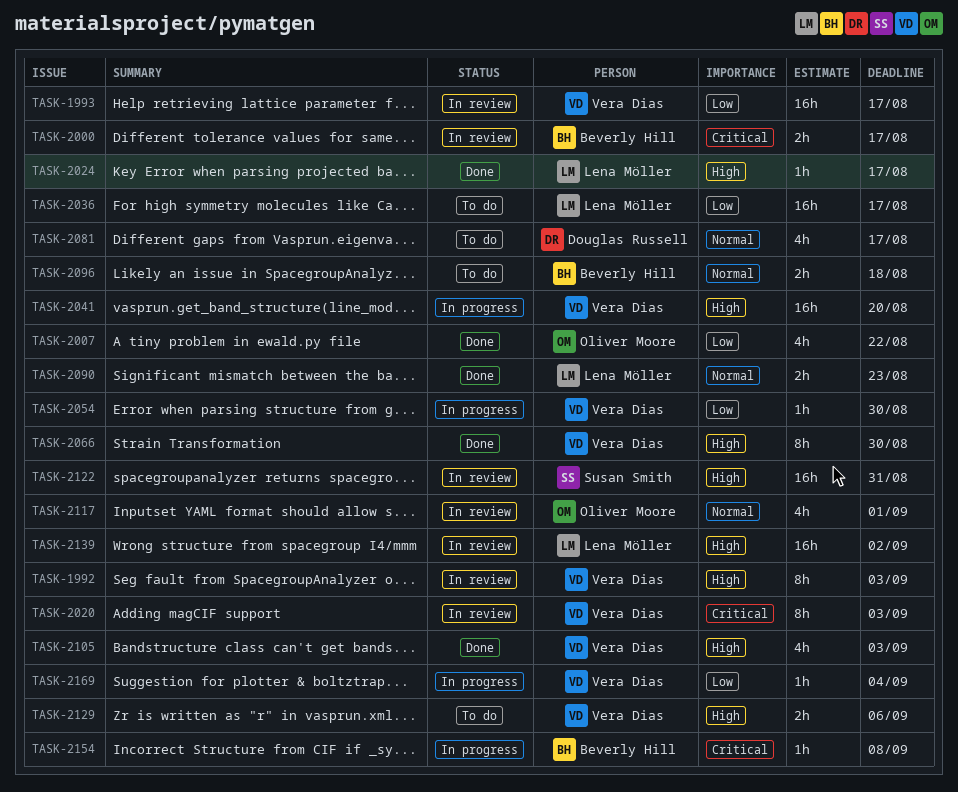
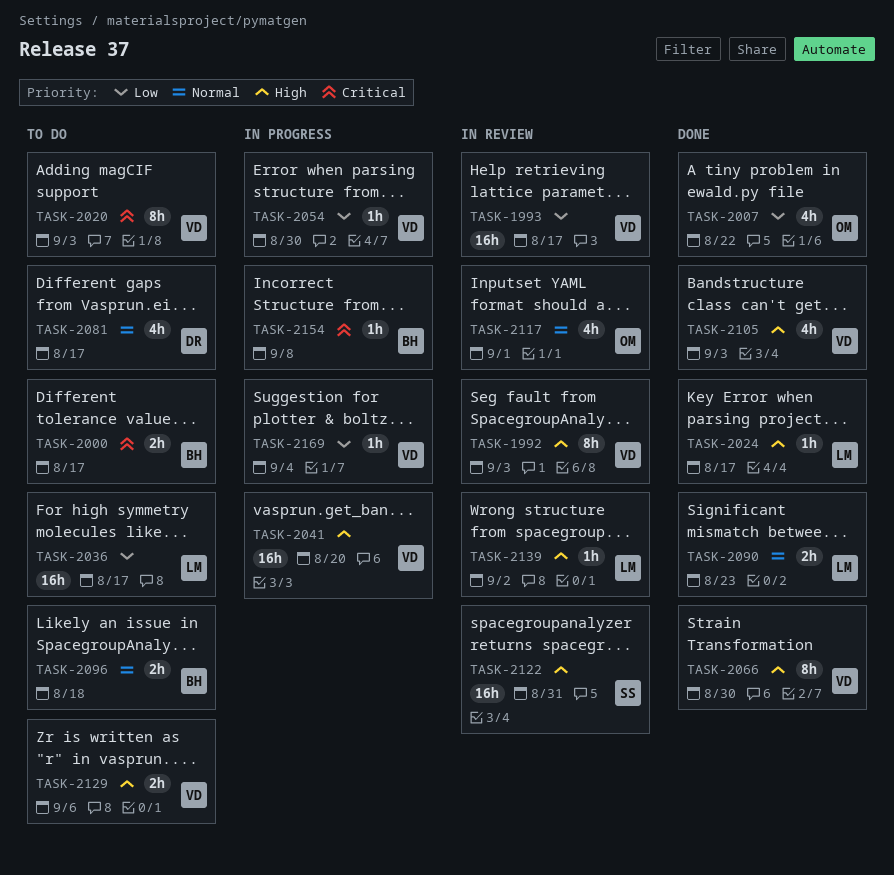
TASK-2000, status: In review -> To do
TASK-2020, status: In review -> To do
TASK-2139, estimate: 16h -> 1h

